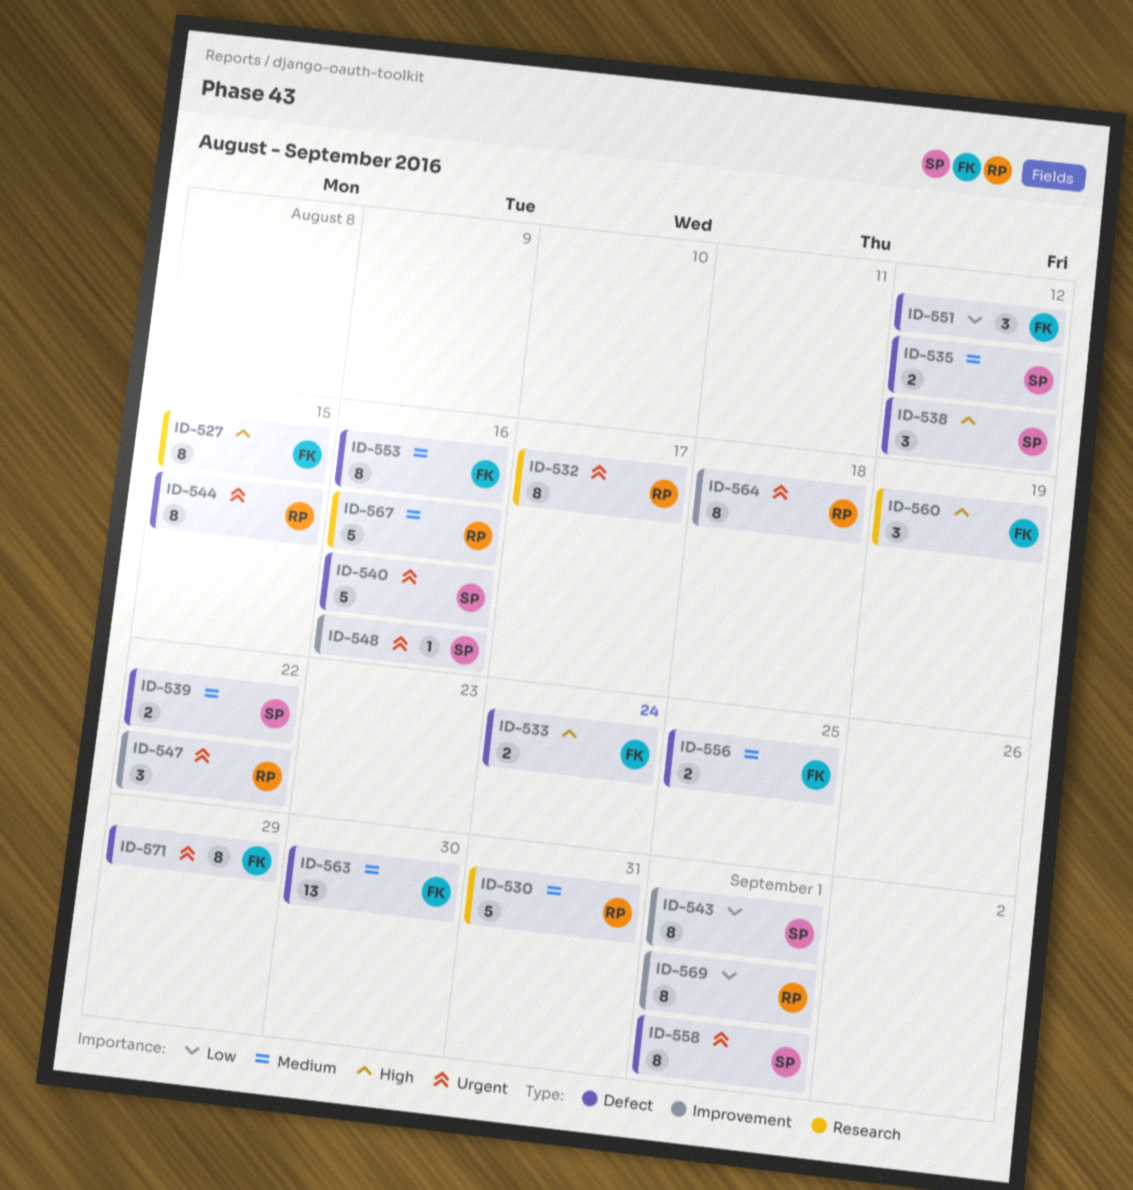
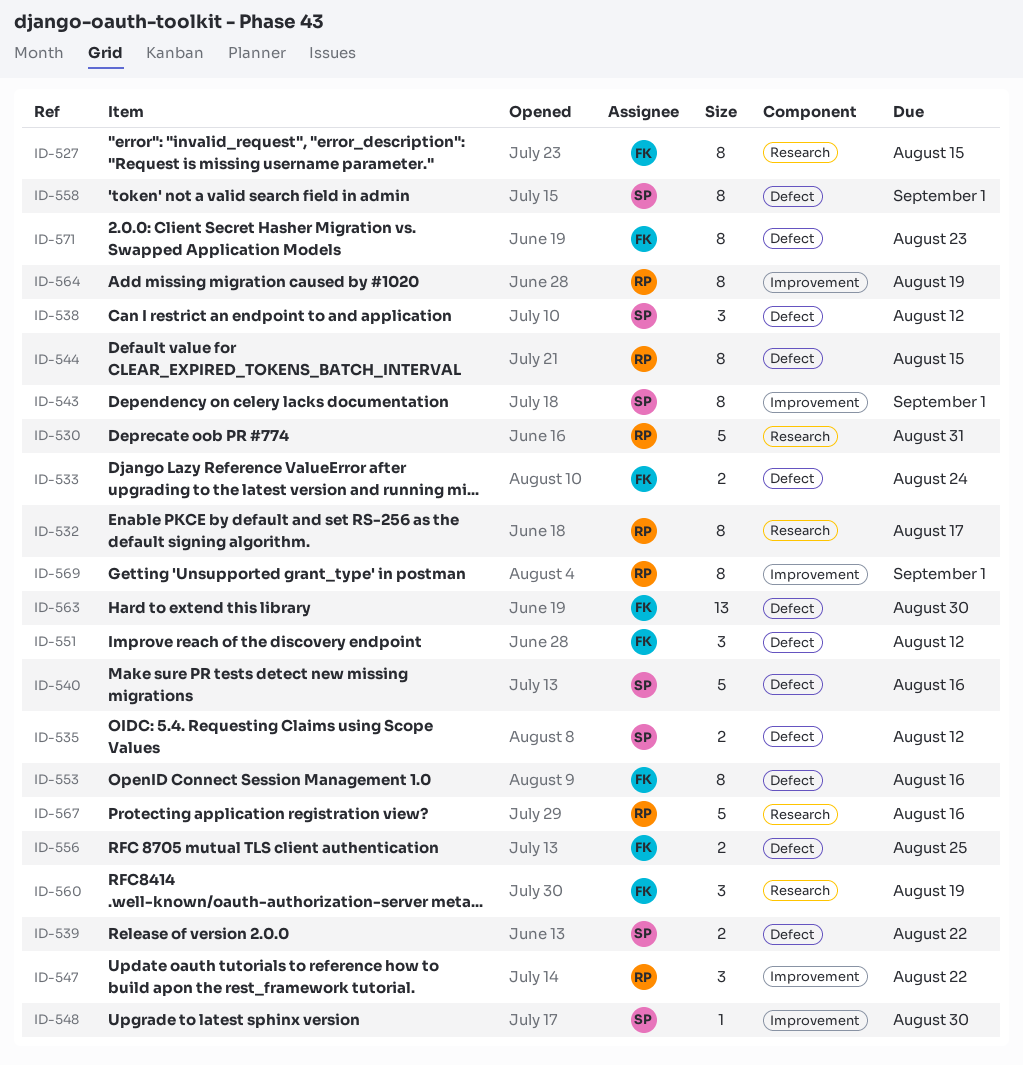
ID-548, due: Aug 16 -> Aug 30
ID-564, due: Aug 18 -> Aug 19
ID-571, due: Aug 29 -> Aug 23

